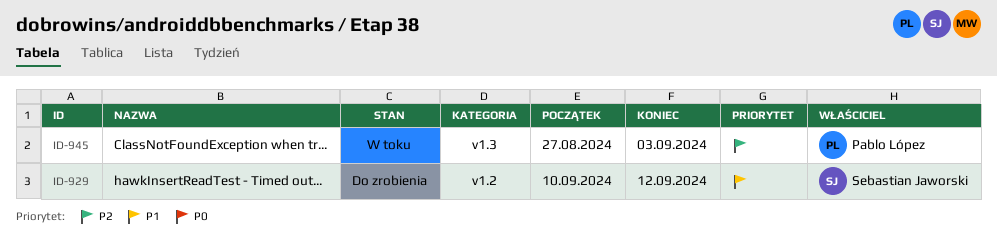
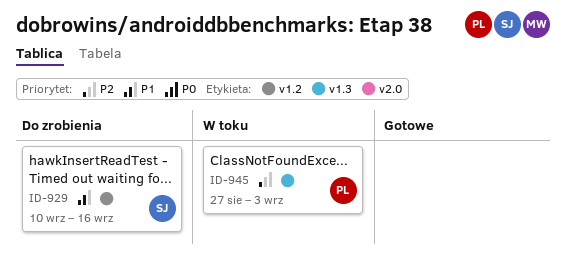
ID-929, due: Sep 12 -> Sep 16

